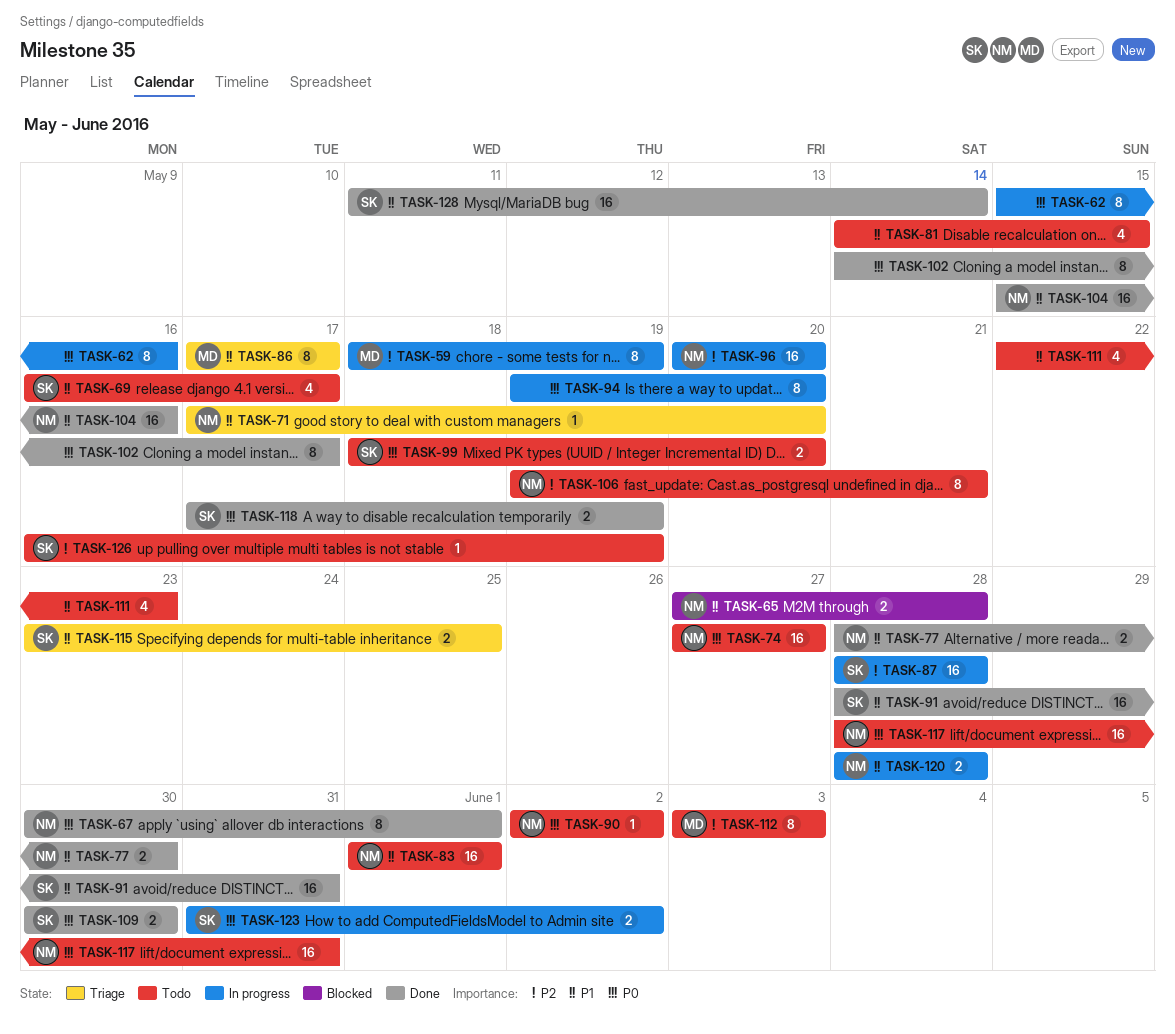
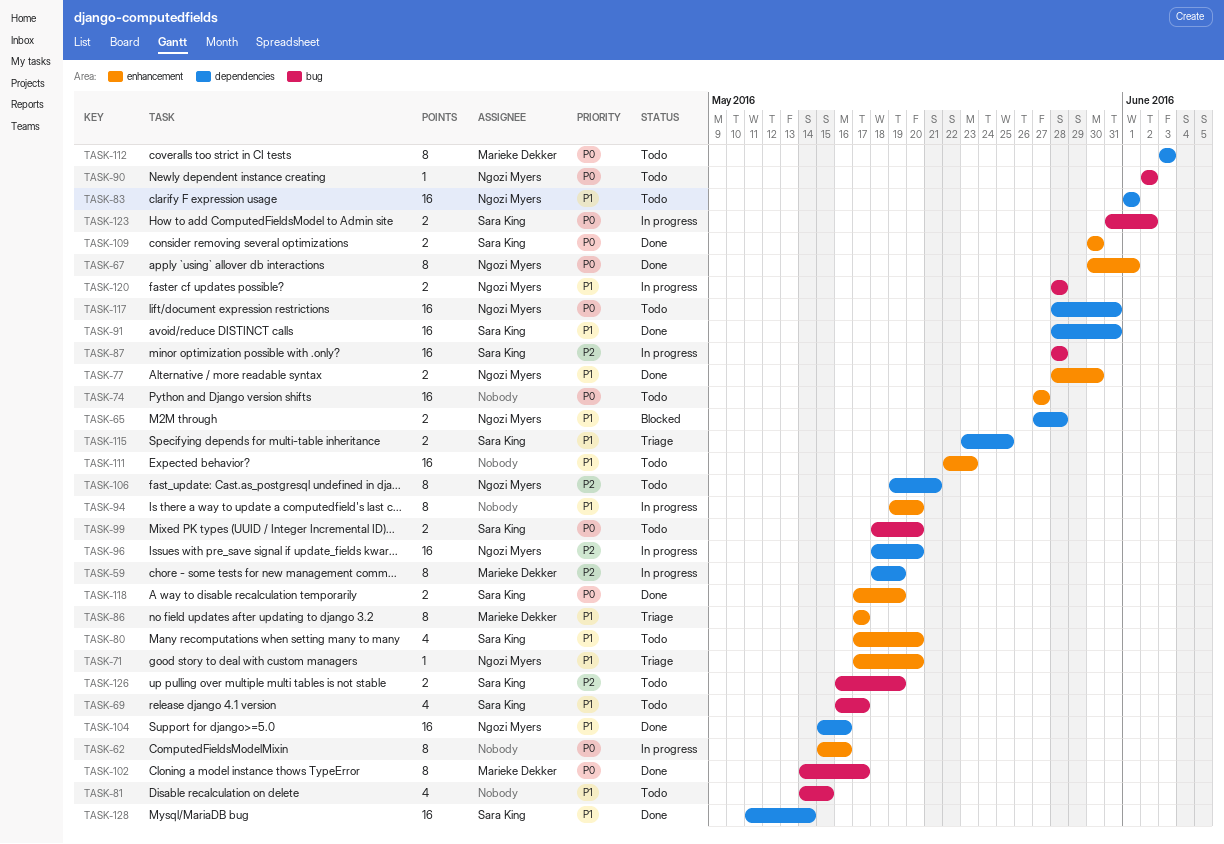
TASK-74, owner: Ngozi Myers -> none
TASK-80: none -> present
TASK-94, priority: P0 -> P1
TASK-96, start: May 20 -> May 18
TASK-102, owner: none -> Marieke Dekker
TASK-111, estimate: 4 -> 16
TASK-112, priority: P2 -> P0
TASK-126, estimate: 1 -> 2

